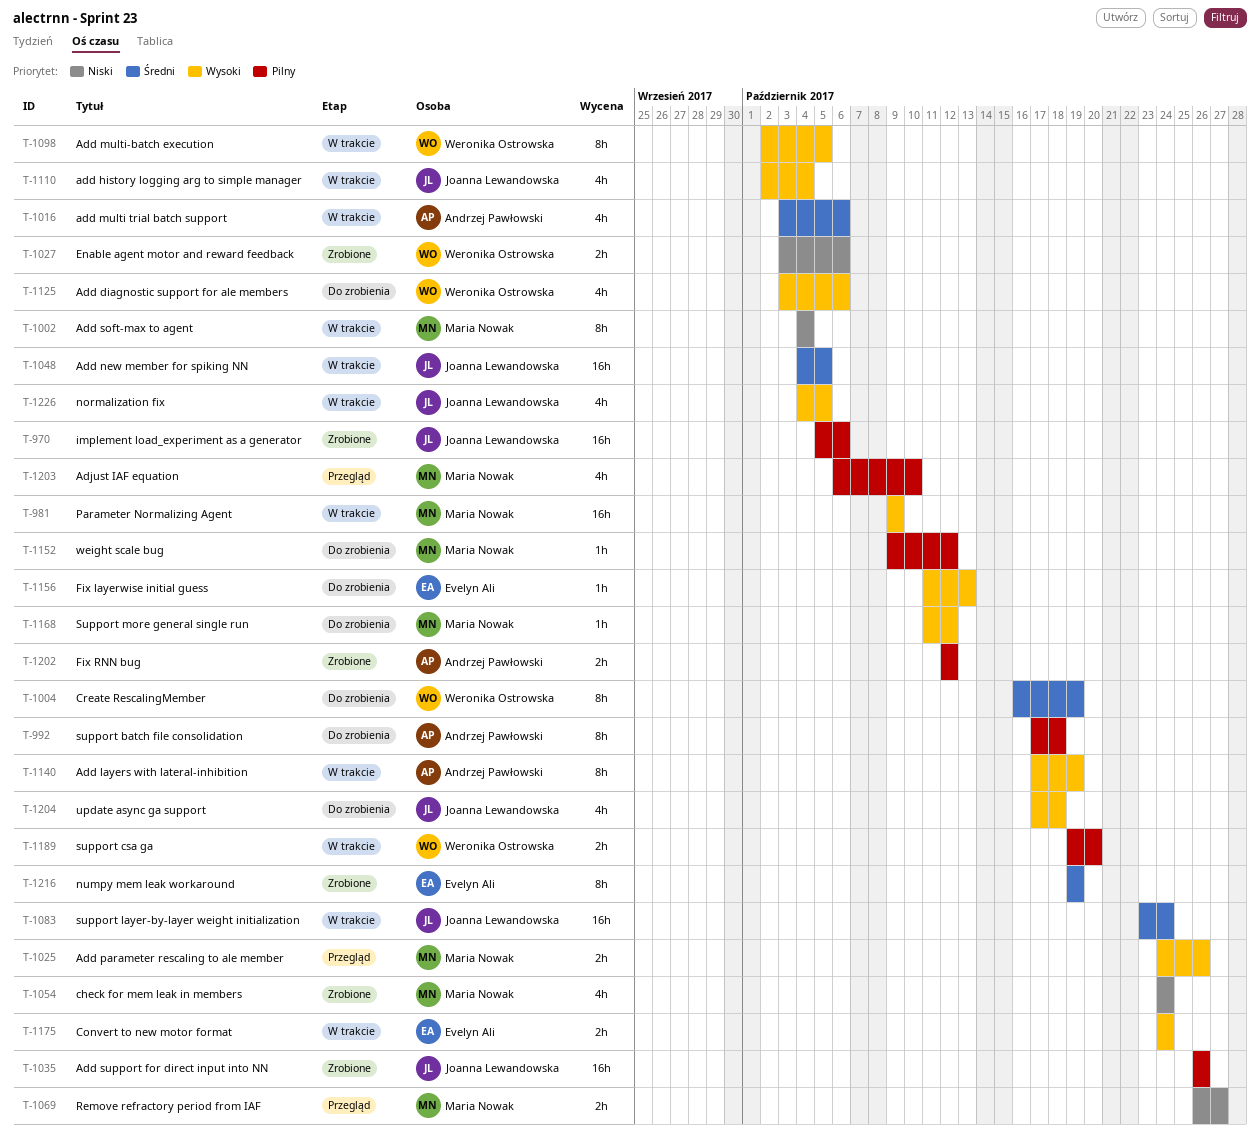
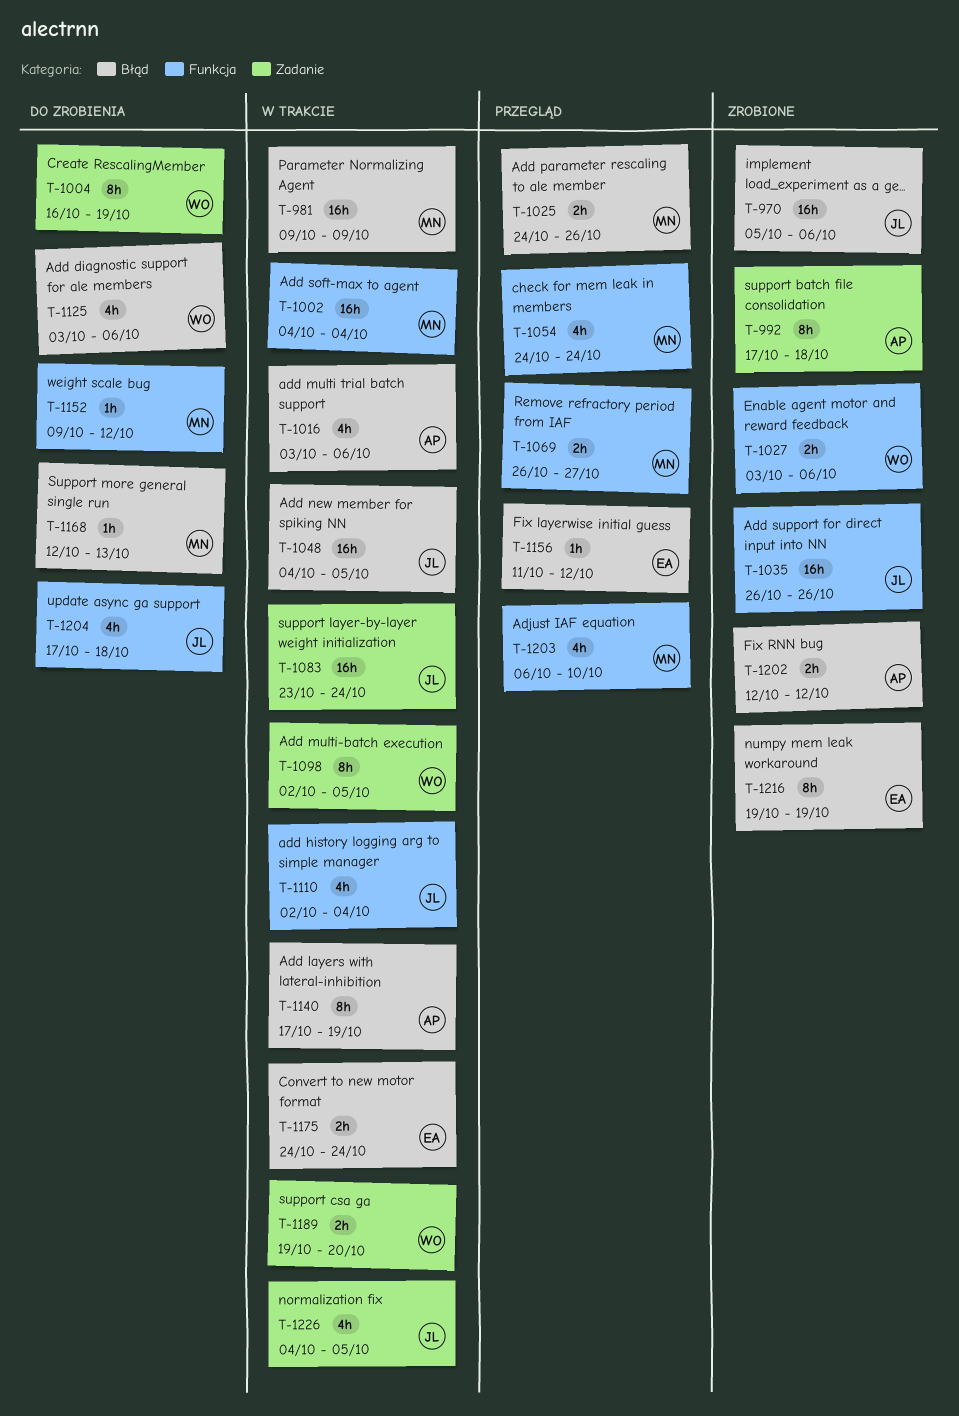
T-992, status: Do zrobienia -> Zrobione
T-1002, estimate: 8h -> 16h
T-1054, status: Zrobione -> Przegląd
T-1156, status: Do zrobienia -> Przegląd
T-1156, due: Oct 13 -> Oct 12
T-1168, start: Oct 11 -> Oct 12
T-1168, due: Oct 12 -> Oct 13

